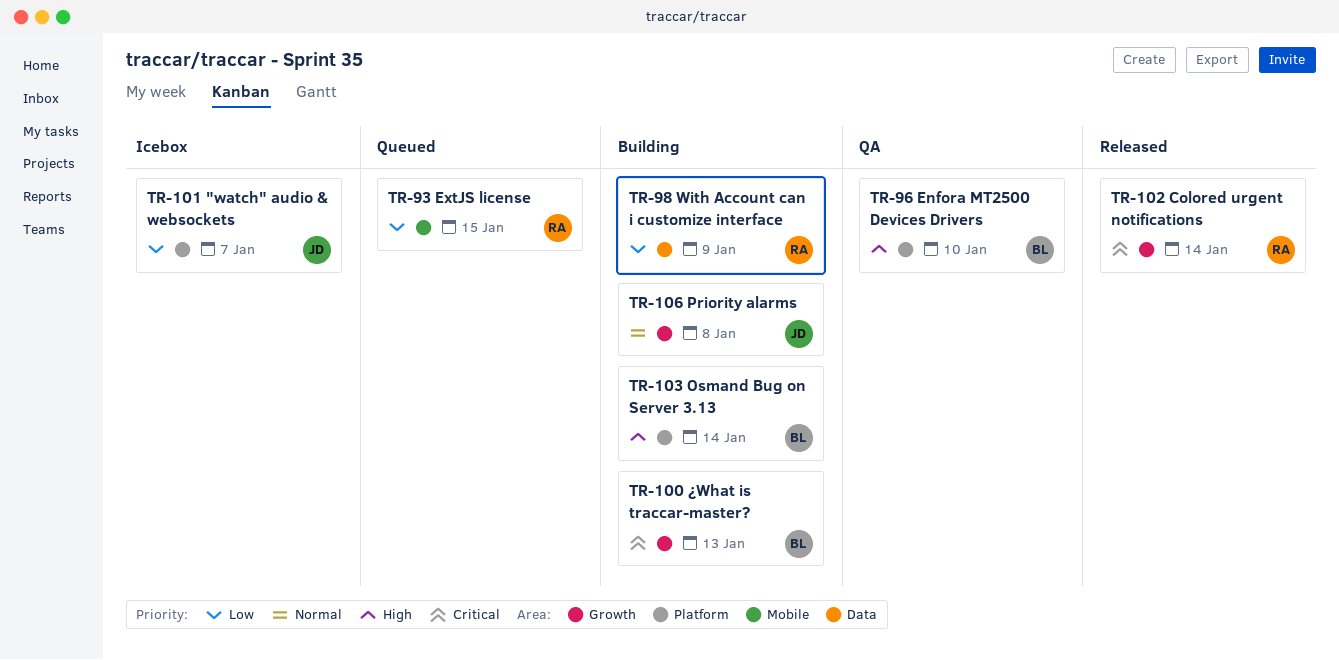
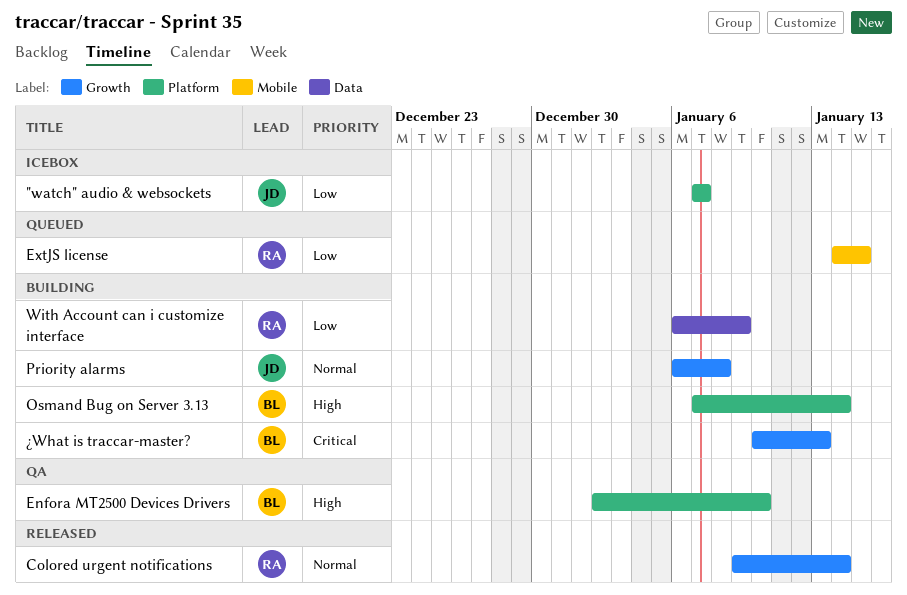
Colored urgent notifications, priority: Critical -> Normal

